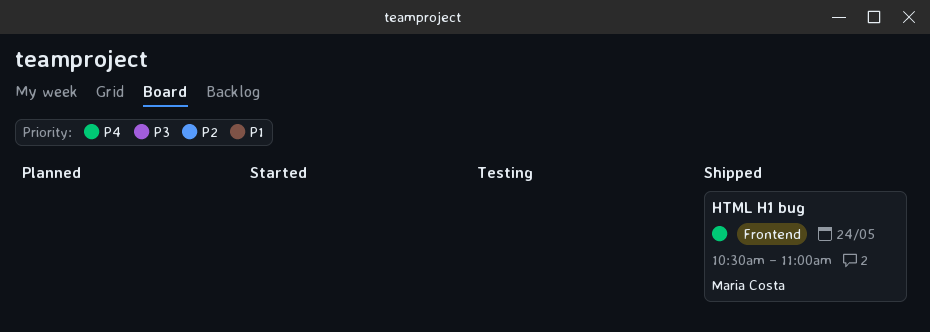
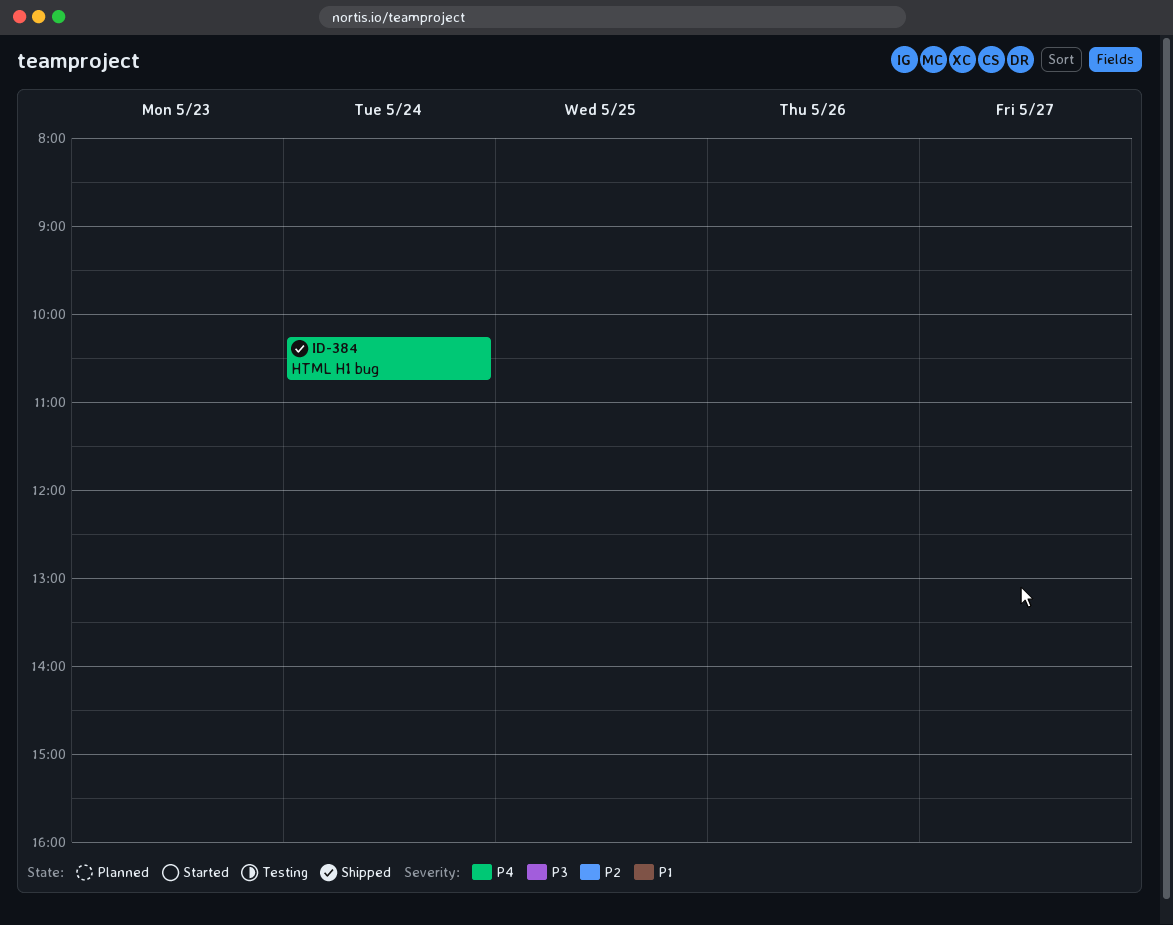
HTML H1 bug, begins: 10:30 -> 10:15
HTML H1 bug, ends: 11:00 -> 10:45

